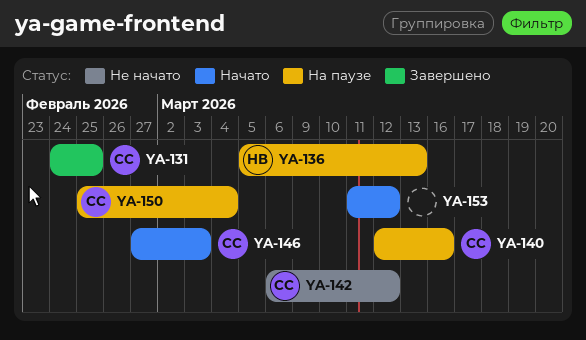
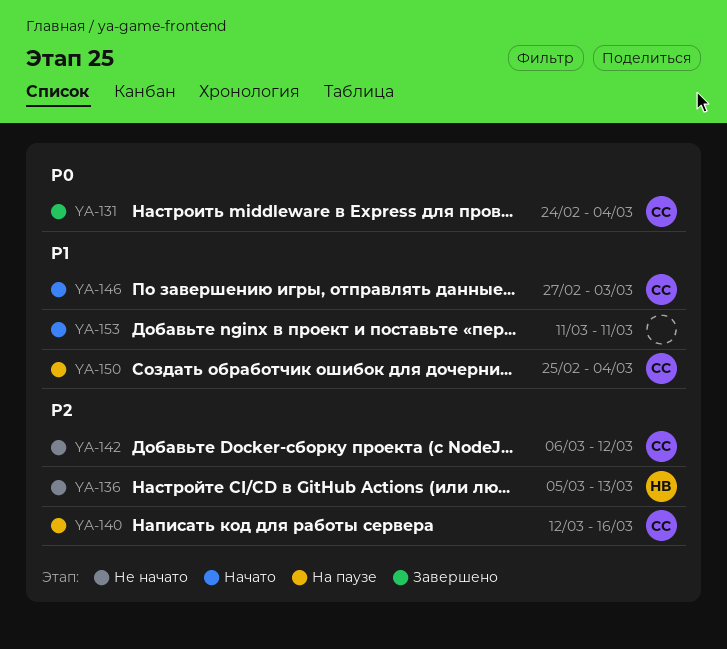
YA-131, due: Feb 25 -> Mar 4
YA-136, status: На паузе -> Не начато
YA-153, due: Mar 12 -> Mar 11

